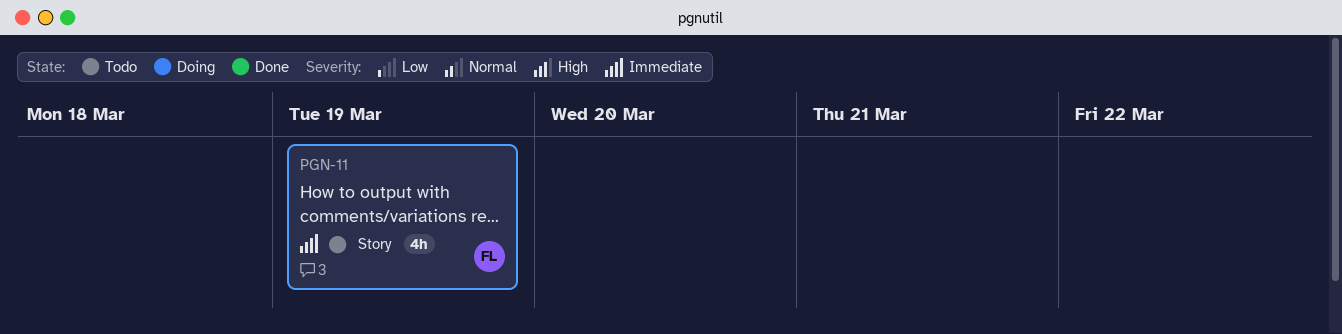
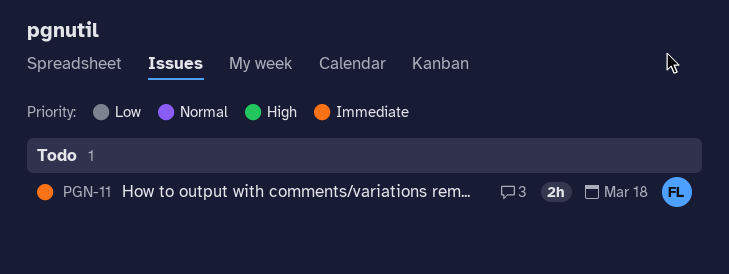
PGN-11, estimate: 4h -> 2h
PGN-11, due: Mar 19 -> Mar 18

